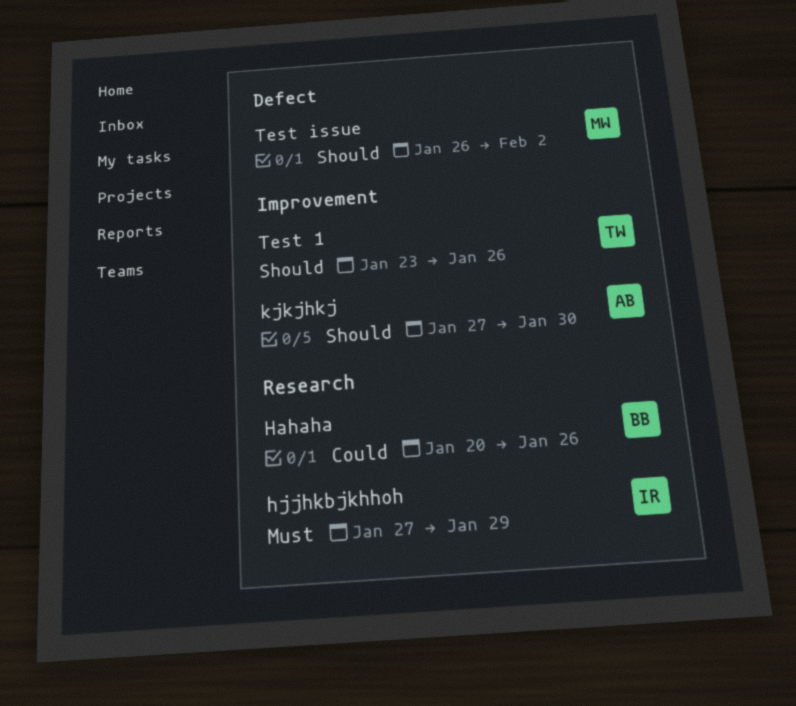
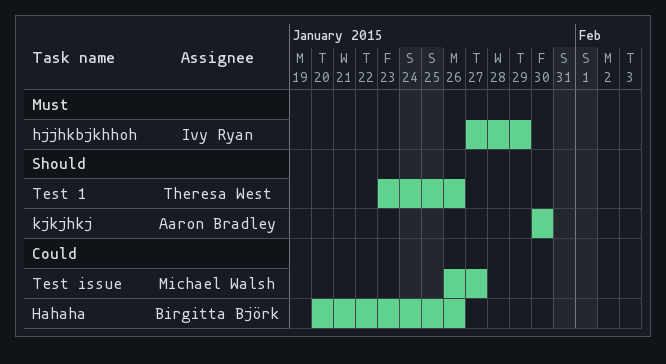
kjkjhkj, start: Jan 27 -> Jan 30
Test issue, priority: Should -> Could
Test issue, due: Feb 2 -> Jan 27

